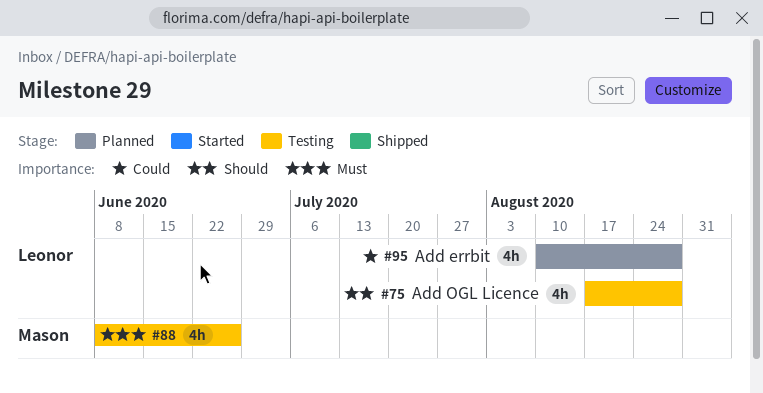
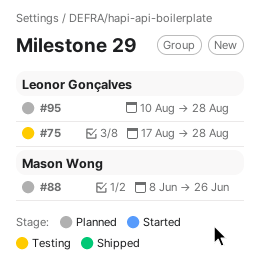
#88, status: Testing -> Planned

